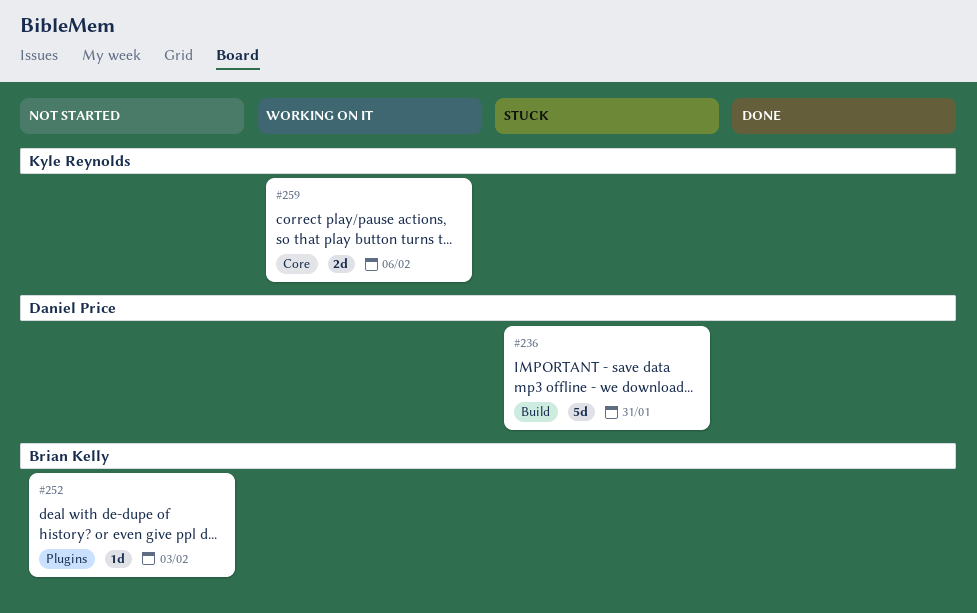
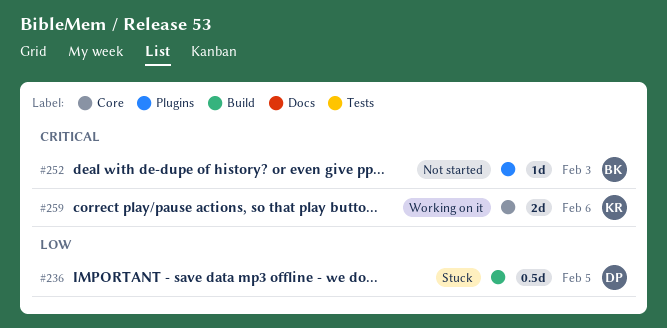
#236, estimate: 5d -> 0.5d
#236, due: Jan 31 -> Feb 5

